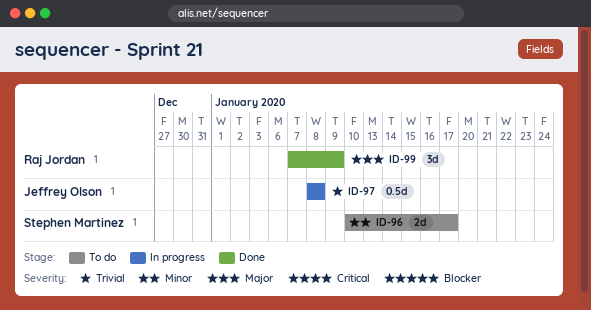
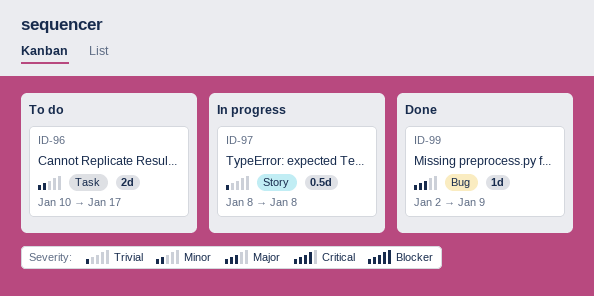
ID-99, estimate: 3d -> 1d
ID-99, start: Jan 7 -> Jan 2

